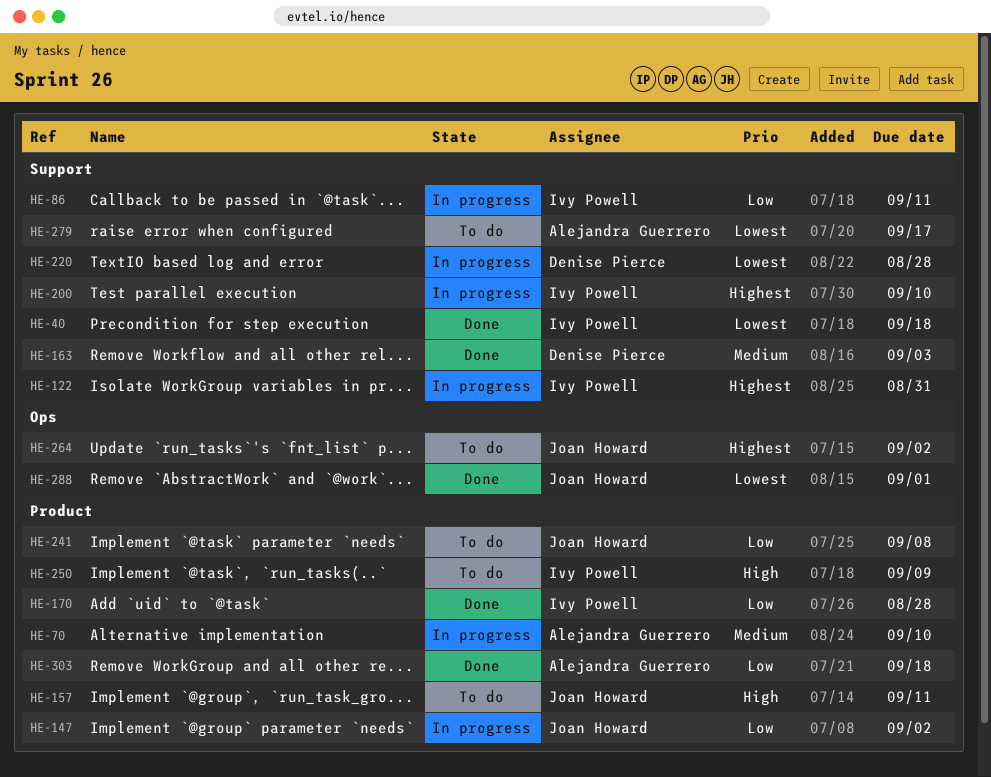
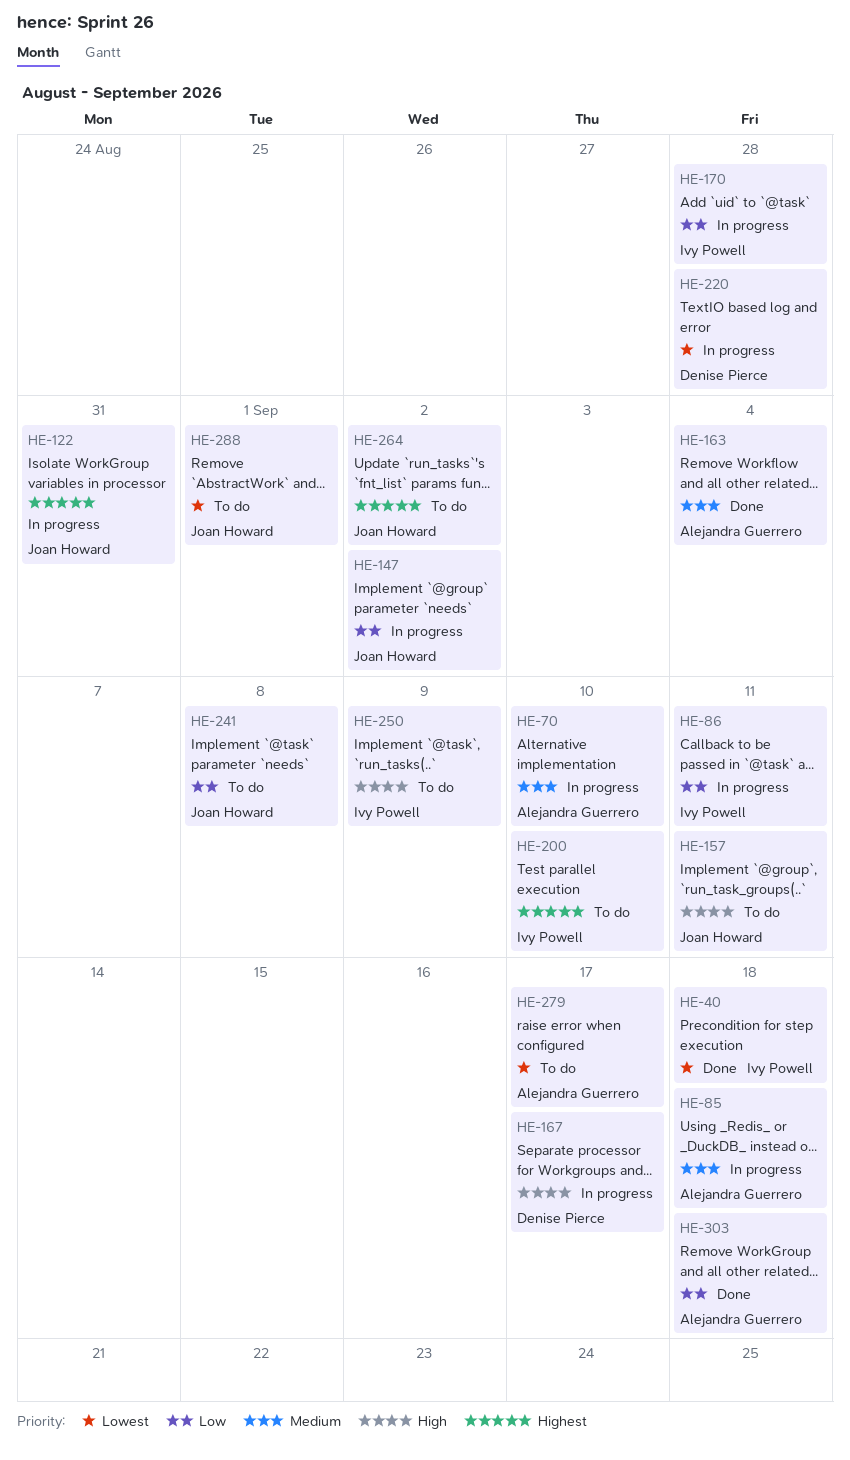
HE-85: none -> present
HE-122, owner: Ivy Powell -> Joan Howard
HE-163, owner: Denise Pierce -> Alejandra Guerrero
HE-163, due: Sep 3 -> Sep 4
HE-167: none -> present
HE-170, status: Done -> In progress
HE-200, status: In progress -> To do
HE-288, status: Done -> To do

